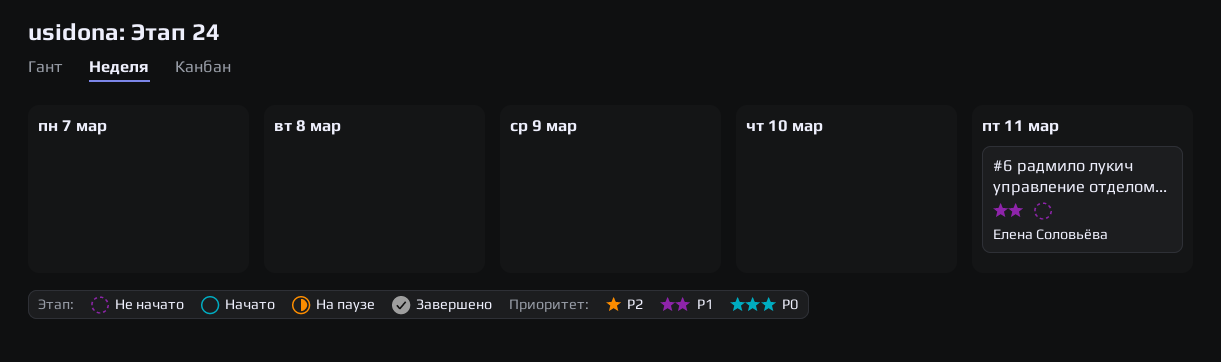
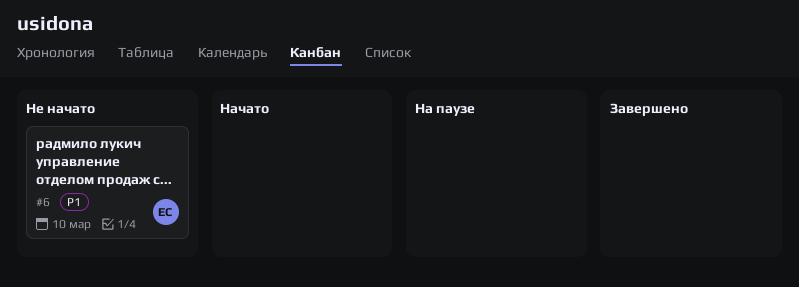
#6, due: Mar 11 -> Mar 10

